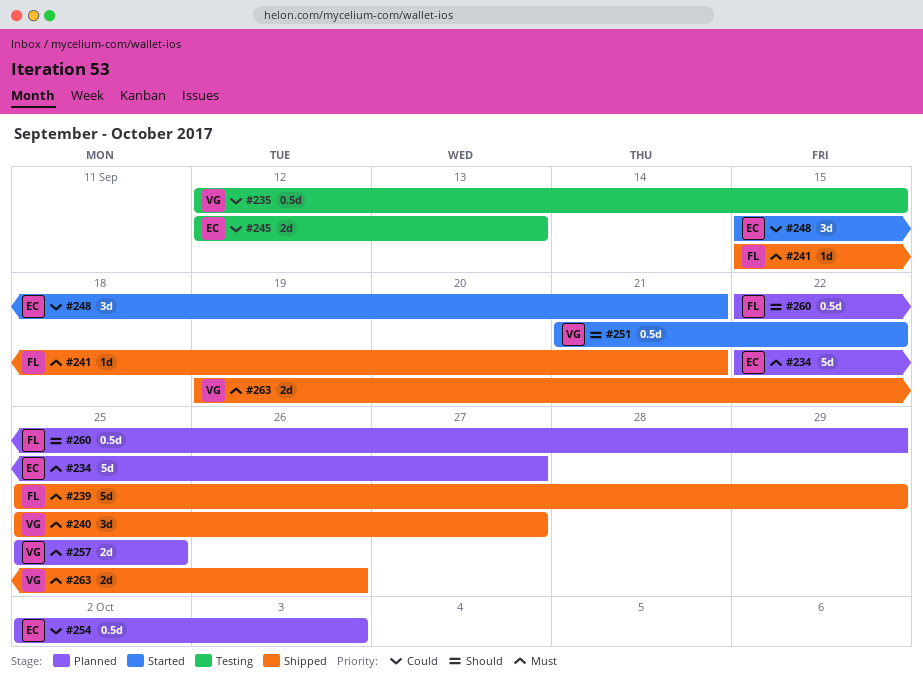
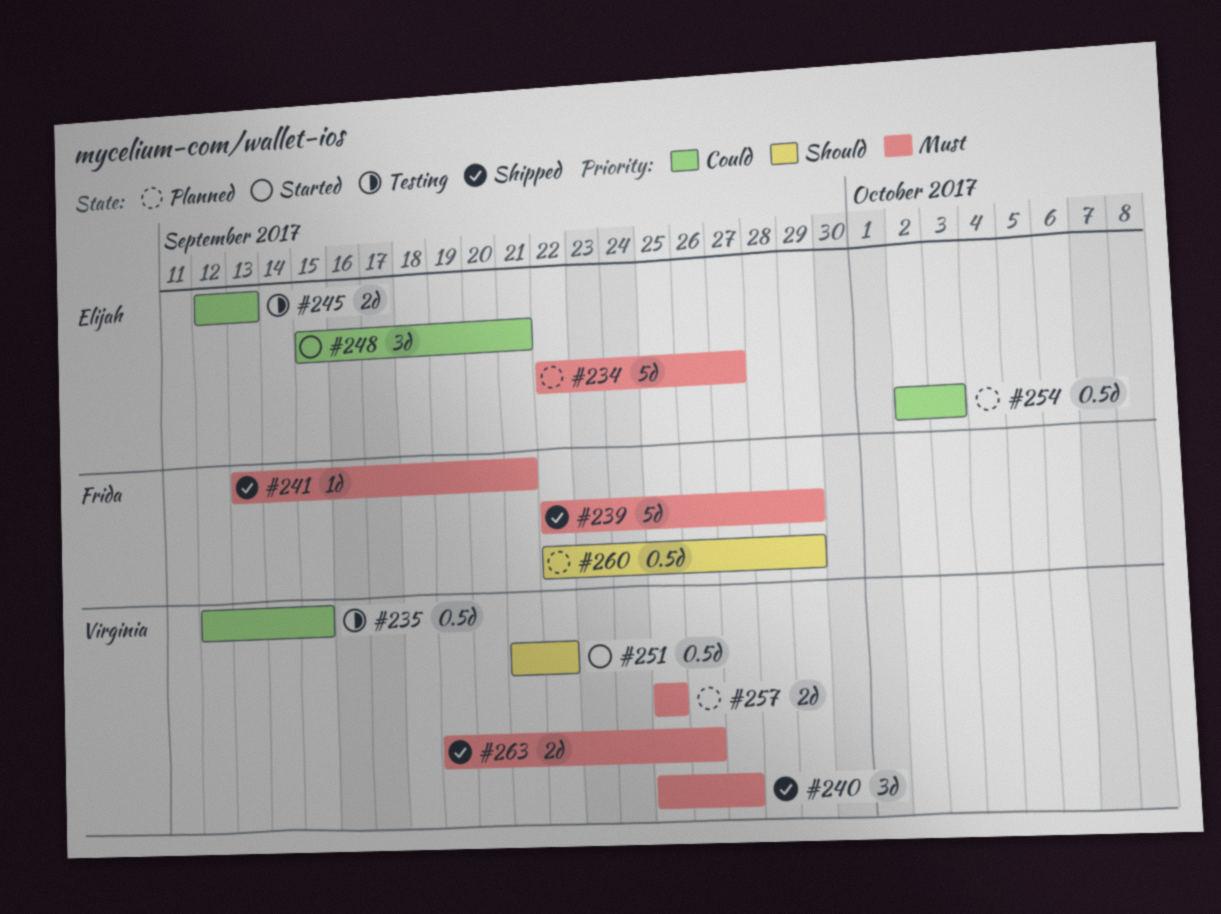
#239, start: Sep 25 -> Sep 22
#241, start: Sep 15 -> Sep 13

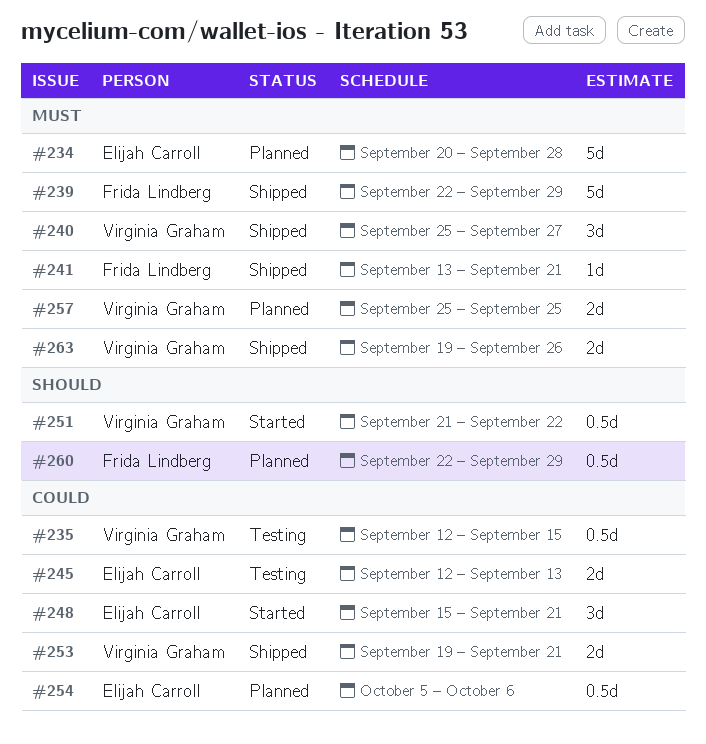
#234, start: Sep 22 -> Sep 20
#234, due: Sep 27 -> Sep 28
#253: none -> present
#254, start: Oct 2 -> Oct 5
#254, due: Oct 3 -> Oct 6

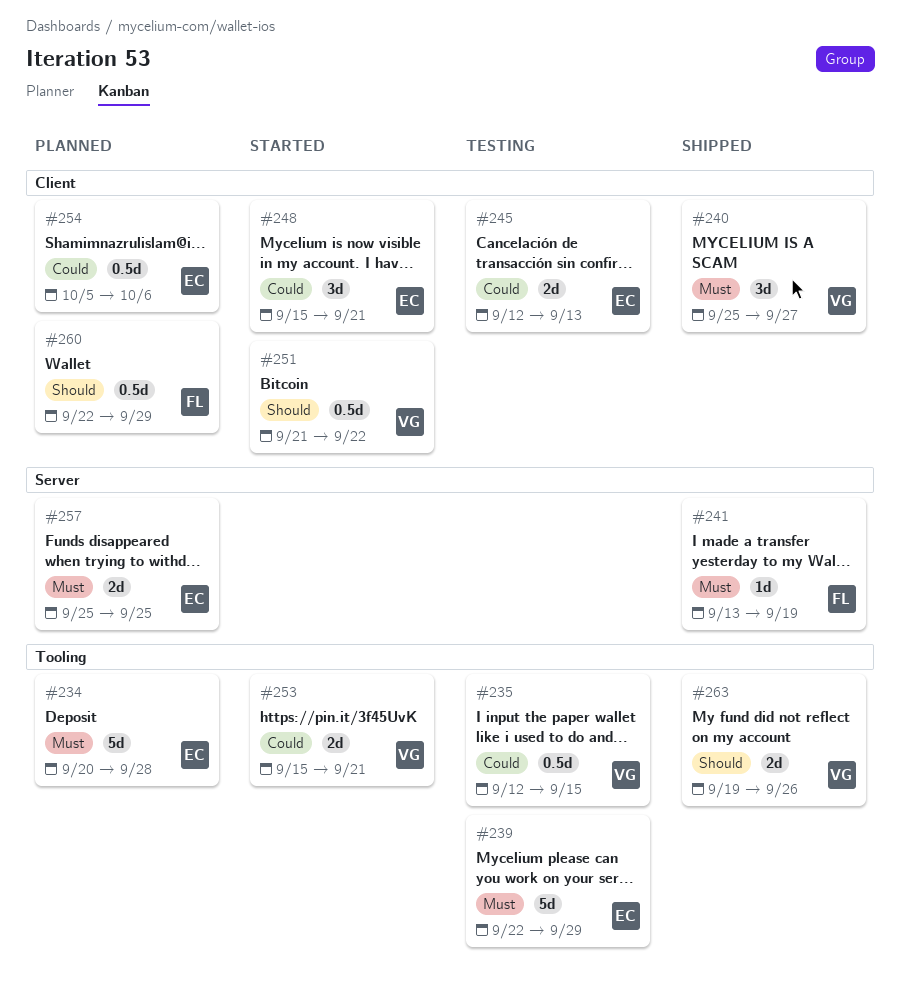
#239, status: Shipped -> Testing
#239, owner: Frida Lindberg -> Elijah Carroll
#241, due: Sep 21 -> Sep 19
#253, status: Shipped -> Started
#253, start: Sep 19 -> Sep 15
#257, owner: Virginia Graham -> Elijah Carroll
#263, priority: Must -> Should

